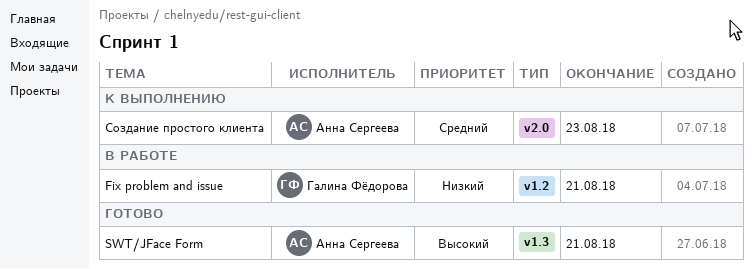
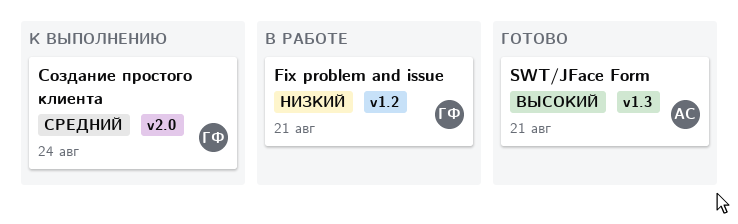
Создание простого клиента, owner: Анна Сергеева -> Галина Фёдорова
Создание простого клиента, due: Aug 23 -> Aug 24

